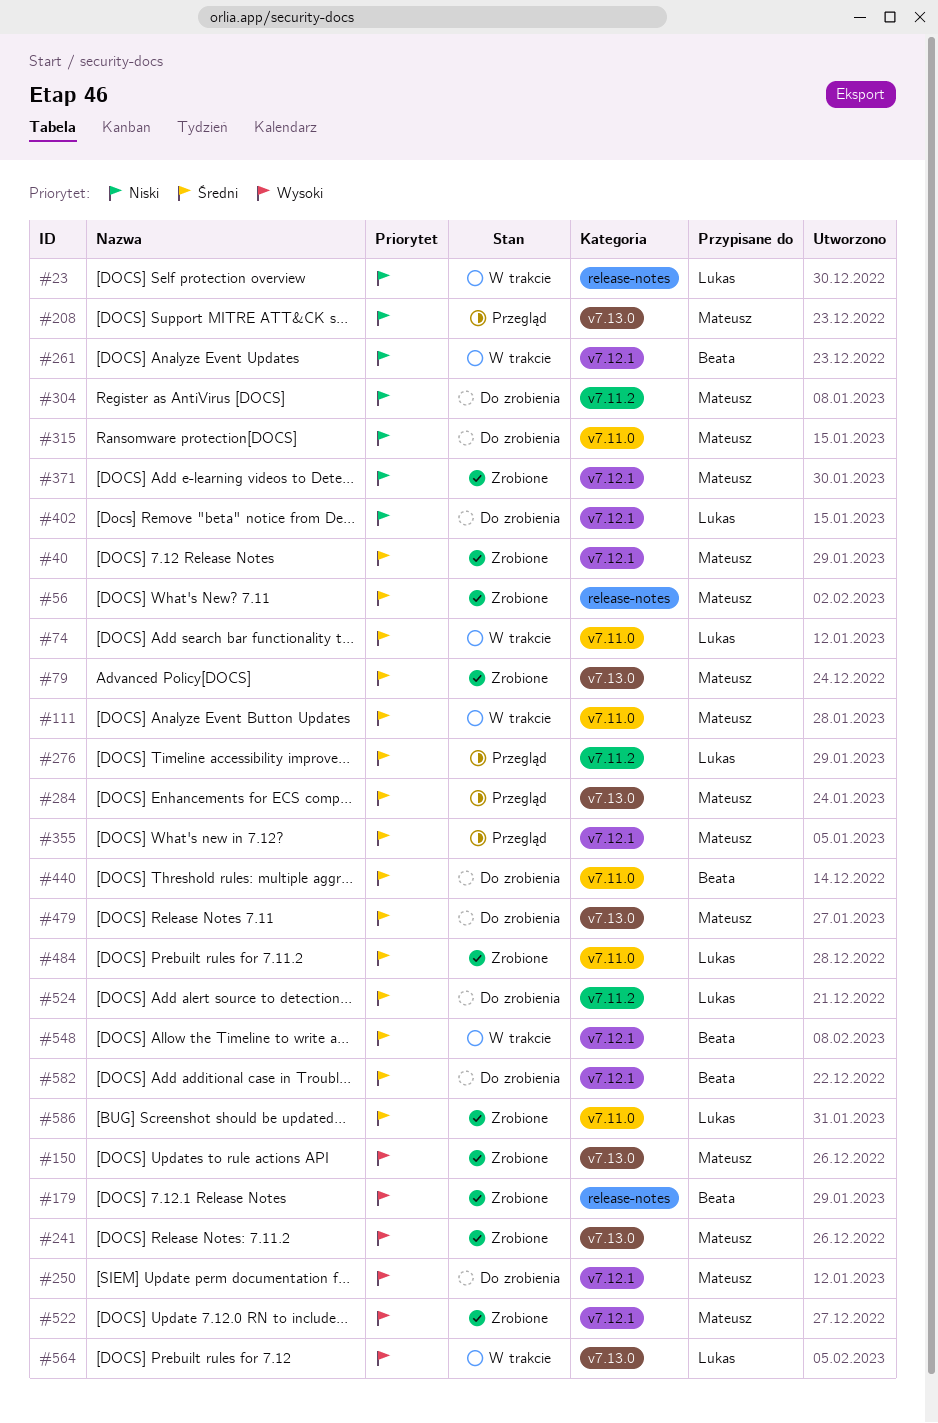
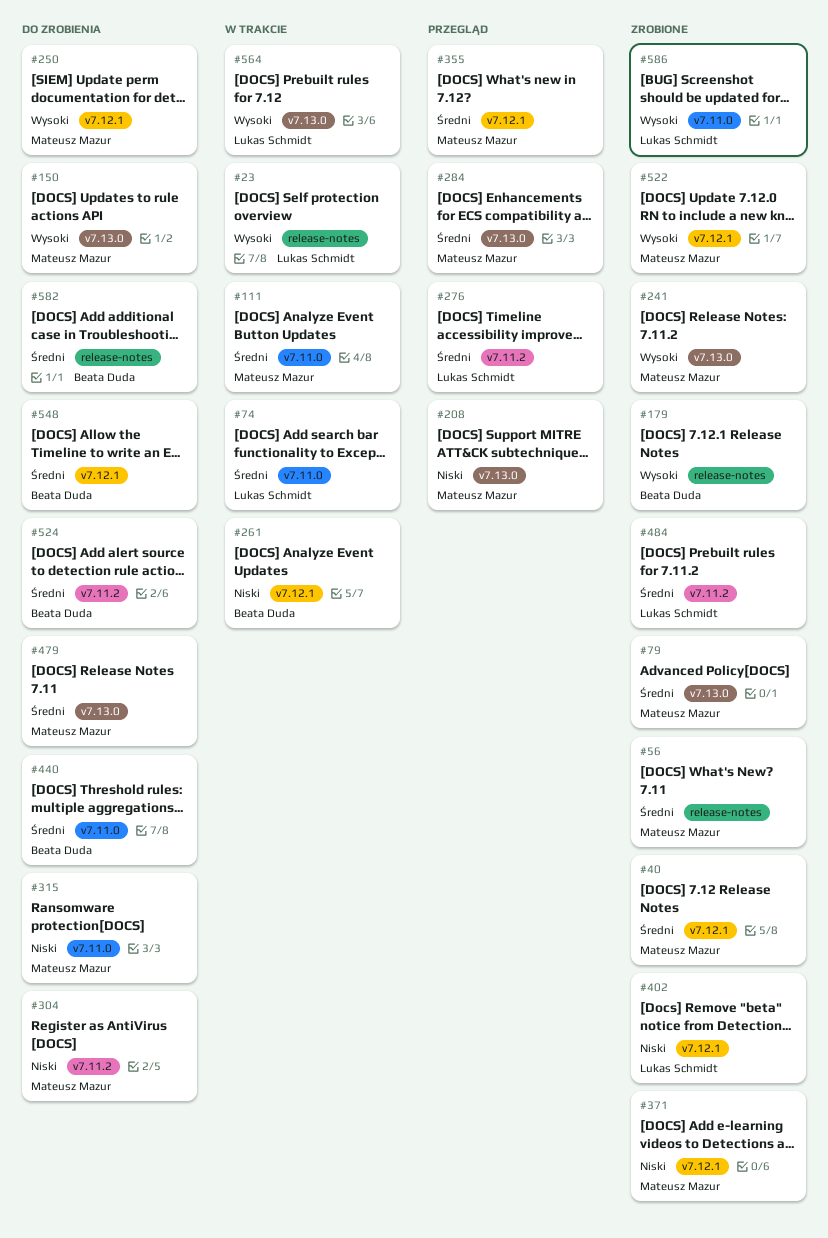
#23, priority: Niski -> Wysoki
#150, status: Zrobione -> Do zrobienia
#402, status: Do zrobienia -> Zrobione
#484, label: v7.11.0 -> v7.11.2
#524, owner: Lukas Schmidt -> Beata Duda
#548, status: W trakcie -> Do zrobienia
#582, label: v7.12.1 -> release-notes
#586, priority: Średni -> Wysoki

